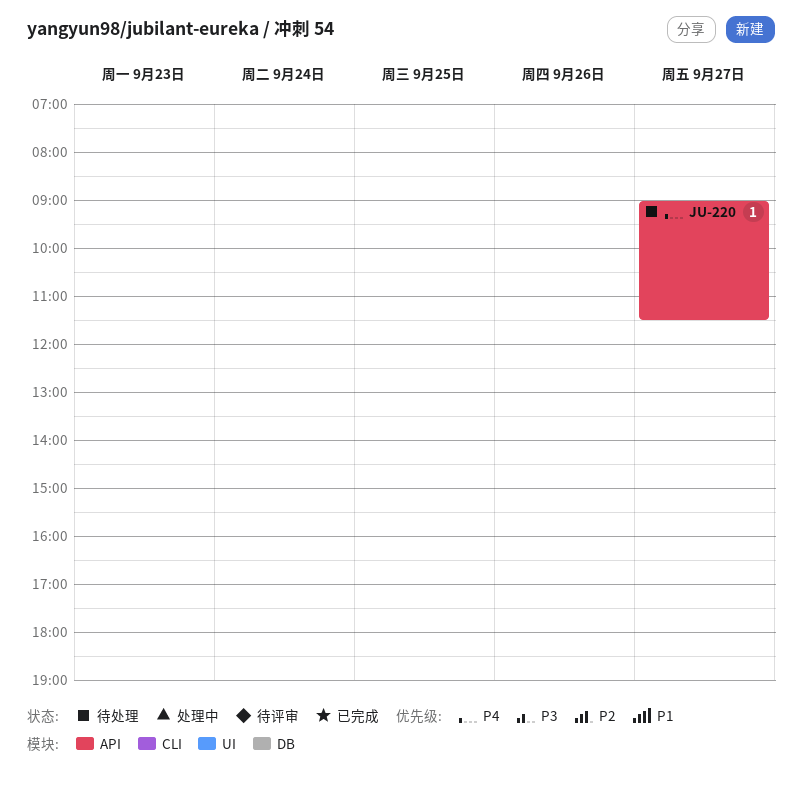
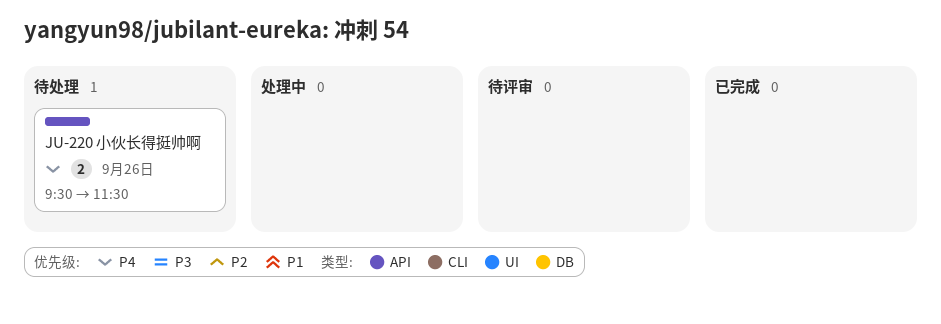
JU-220, estimate: 1 -> 2
JU-220, day: Sep 27 -> Sep 26
JU-220, begins: 09:00 -> 09:30

